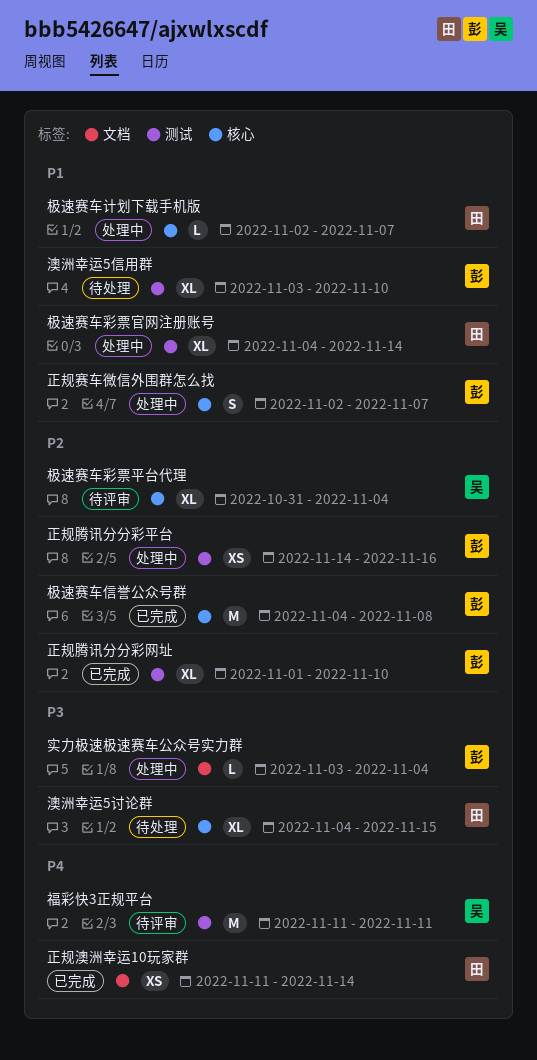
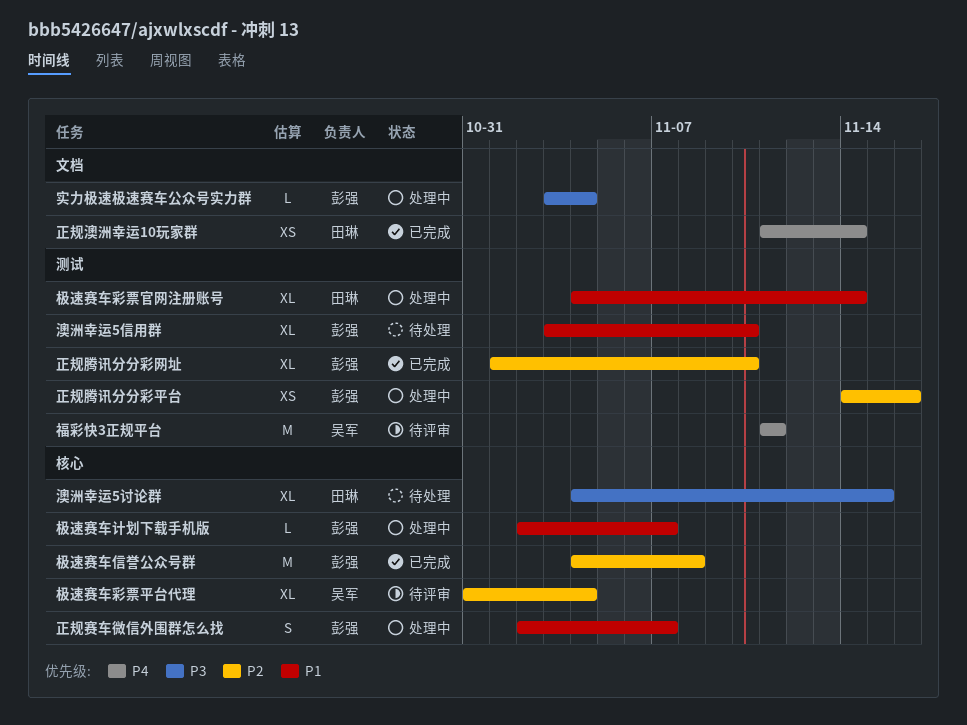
极速赛车计划下载手机版, owner: 田琳 -> 彭强

